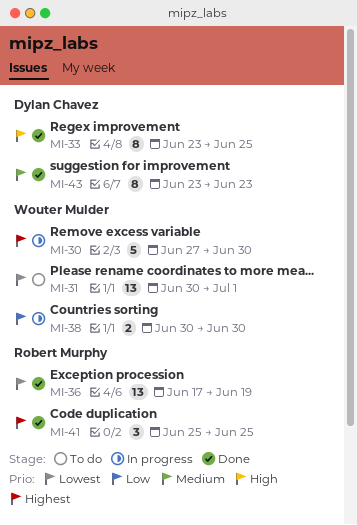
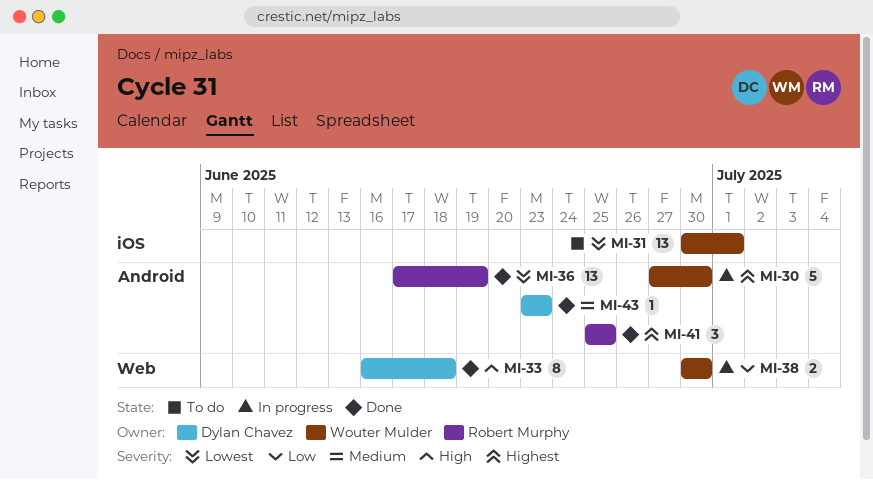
MI-33, start: Jun 23 -> Jun 16
MI-33, due: Jun 25 -> Jun 18
MI-43, estimate: 8 -> 1

